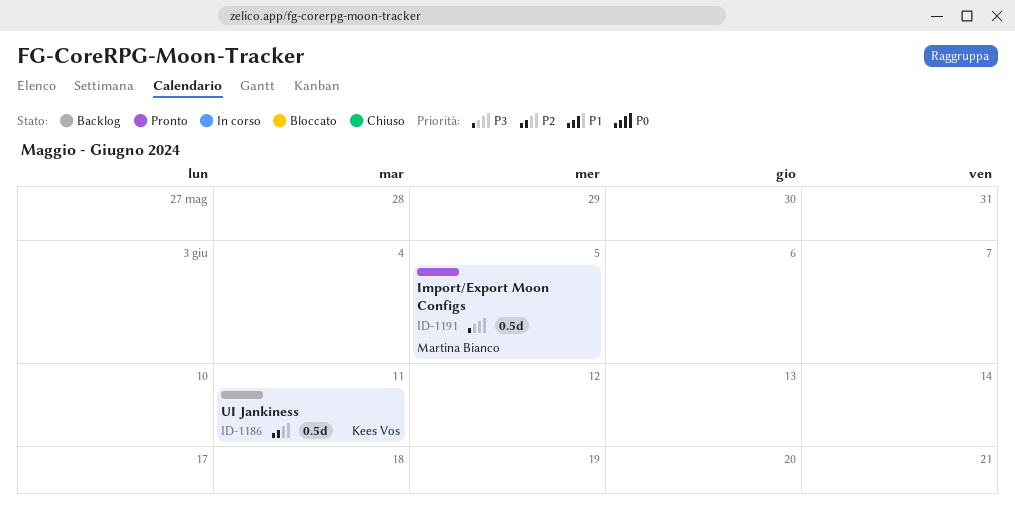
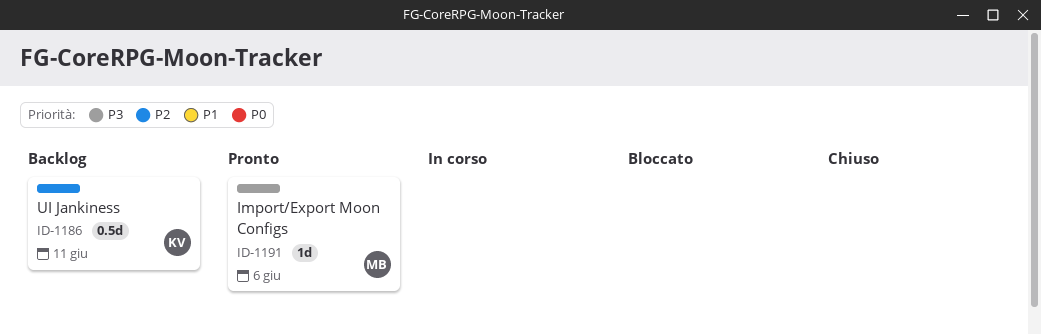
ID-1191, estimate: 0.5d -> 1d
ID-1191, due: Jun 5 -> Jun 6

